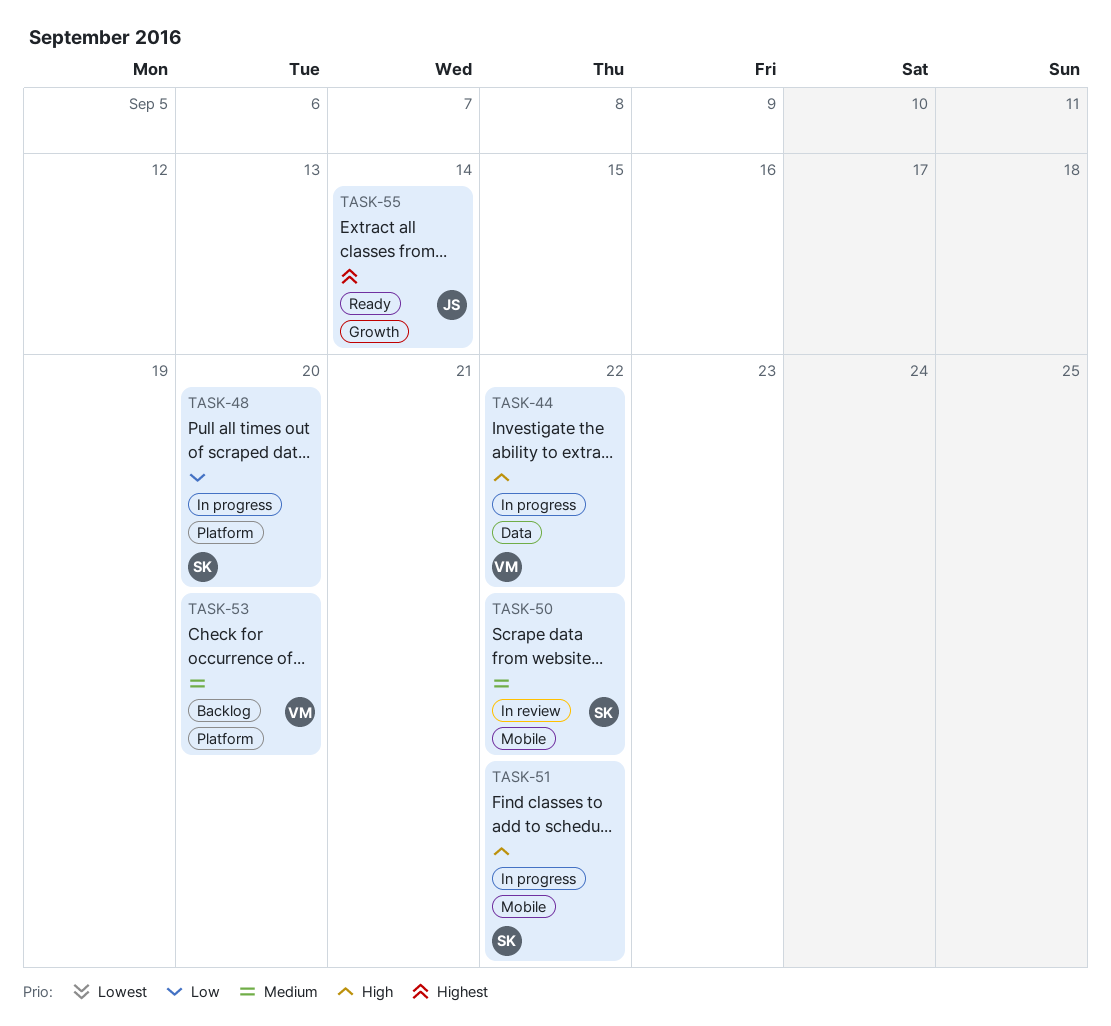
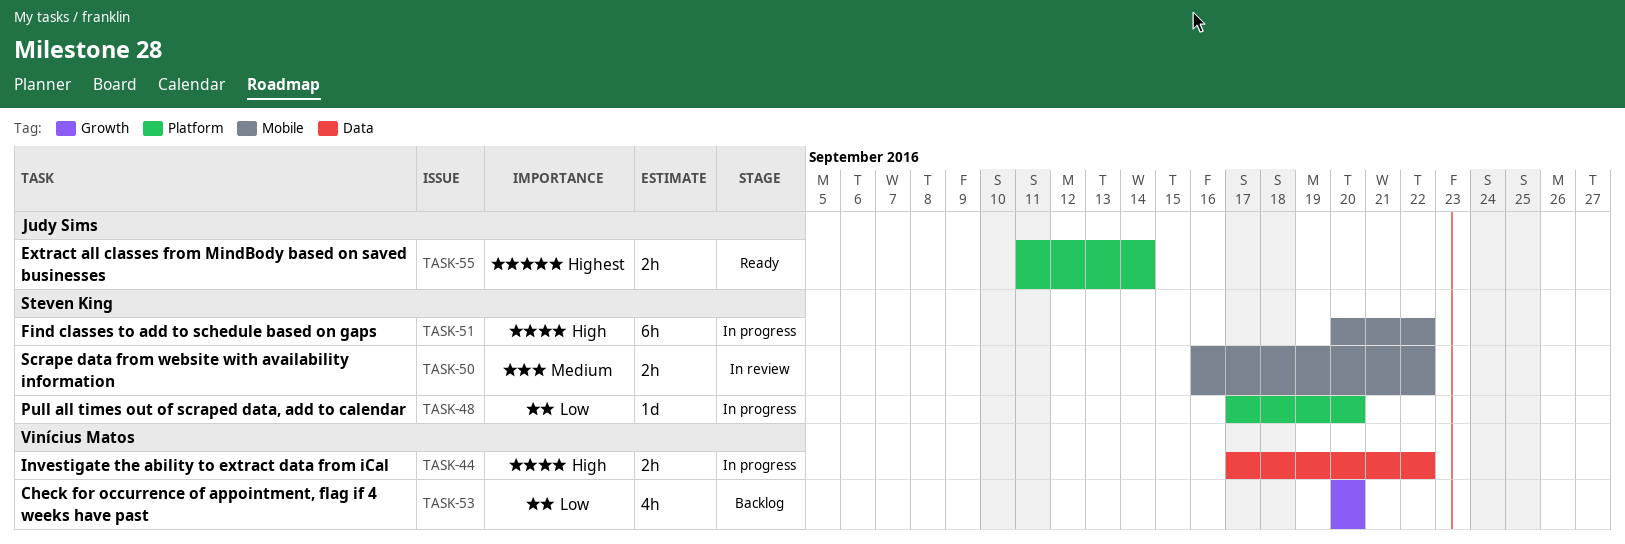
TASK-53, priority: Medium -> Low
TASK-53, label: Platform -> Growth
TASK-55, label: Growth -> Platform

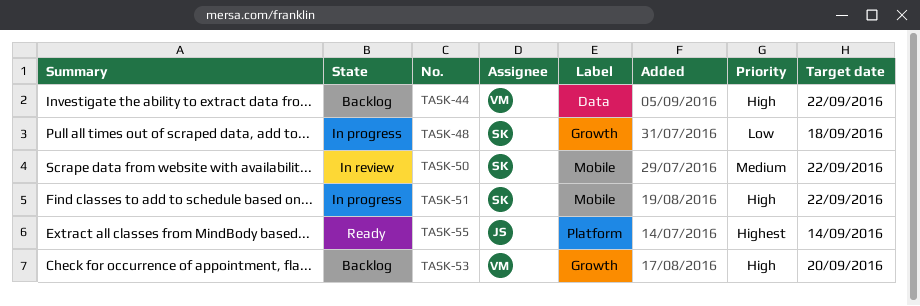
TASK-44, status: In progress -> Backlog
TASK-48, label: Platform -> Growth
TASK-48, due: Sep 20 -> Sep 18
TASK-53, priority: Low -> High

